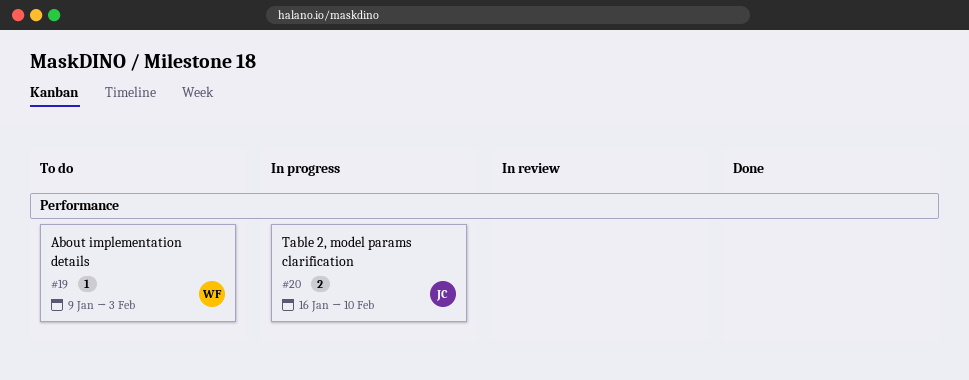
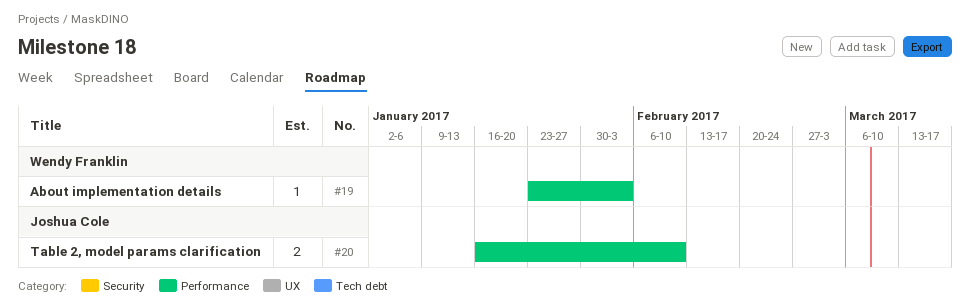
#19, start: Jan 9 -> Jan 23

